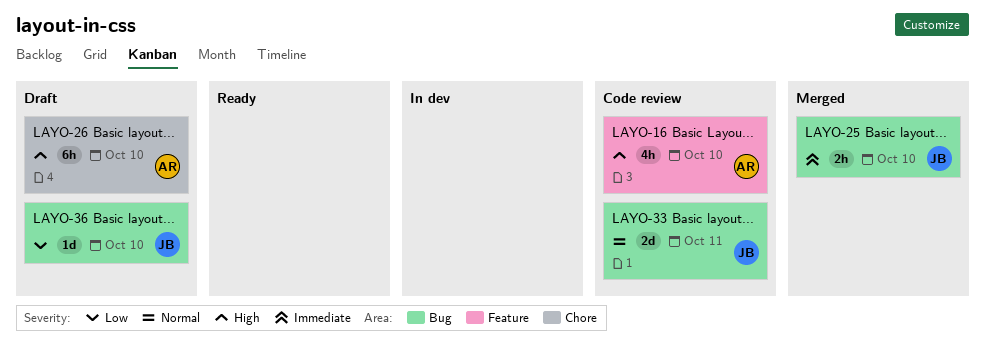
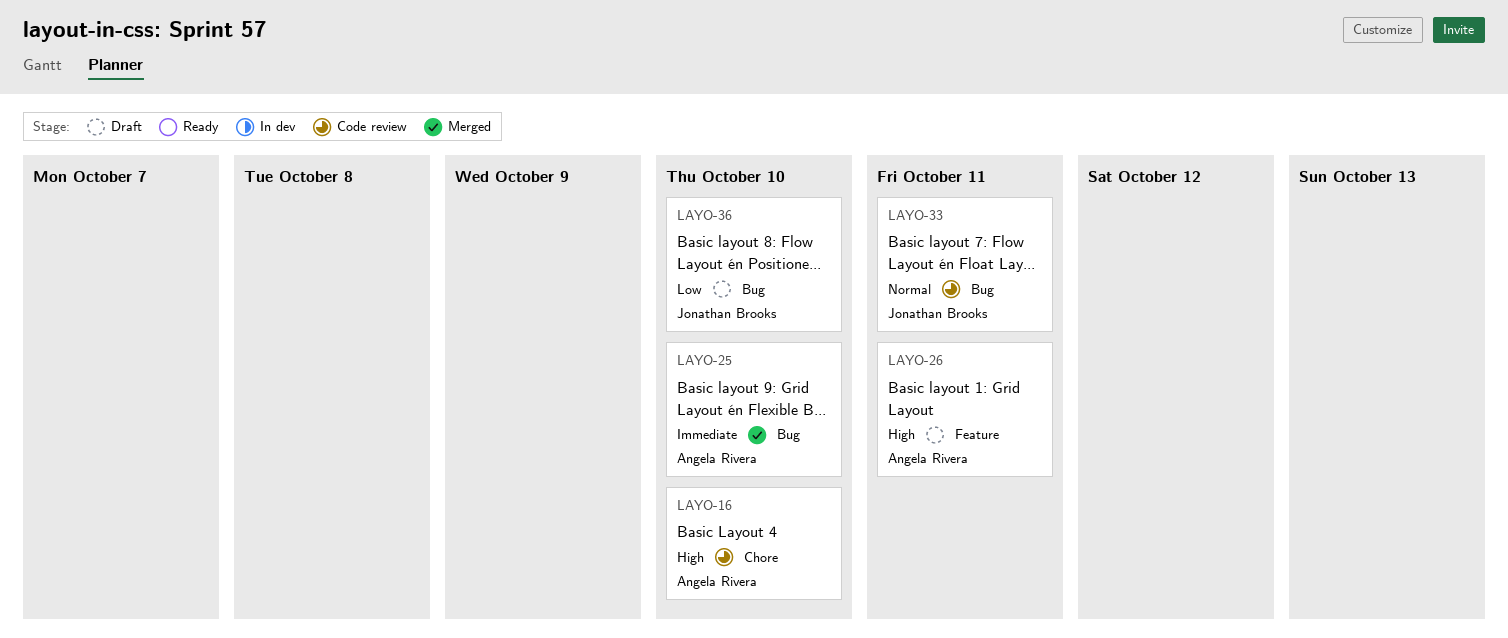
LAYO-16, label: Feature -> Chore
LAYO-25, owner: Jonathan Brooks -> Angela Rivera
LAYO-26, label: Chore -> Feature
LAYO-26, due: Oct 10 -> Oct 11

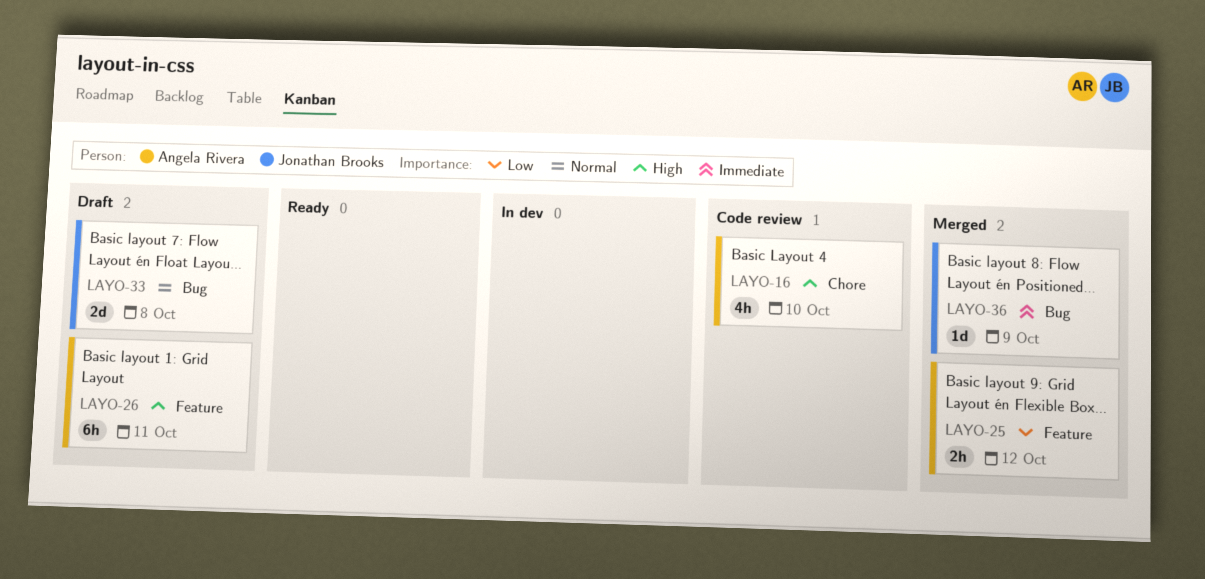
LAYO-25, priority: Immediate -> Low
LAYO-25, label: Bug -> Feature
LAYO-25, due: Oct 10 -> Oct 12
LAYO-33, status: Code review -> Draft
LAYO-33, due: Oct 11 -> Oct 8
LAYO-36, status: Draft -> Merged
LAYO-36, priority: Low -> Immediate
LAYO-36, due: Oct 10 -> Oct 9

